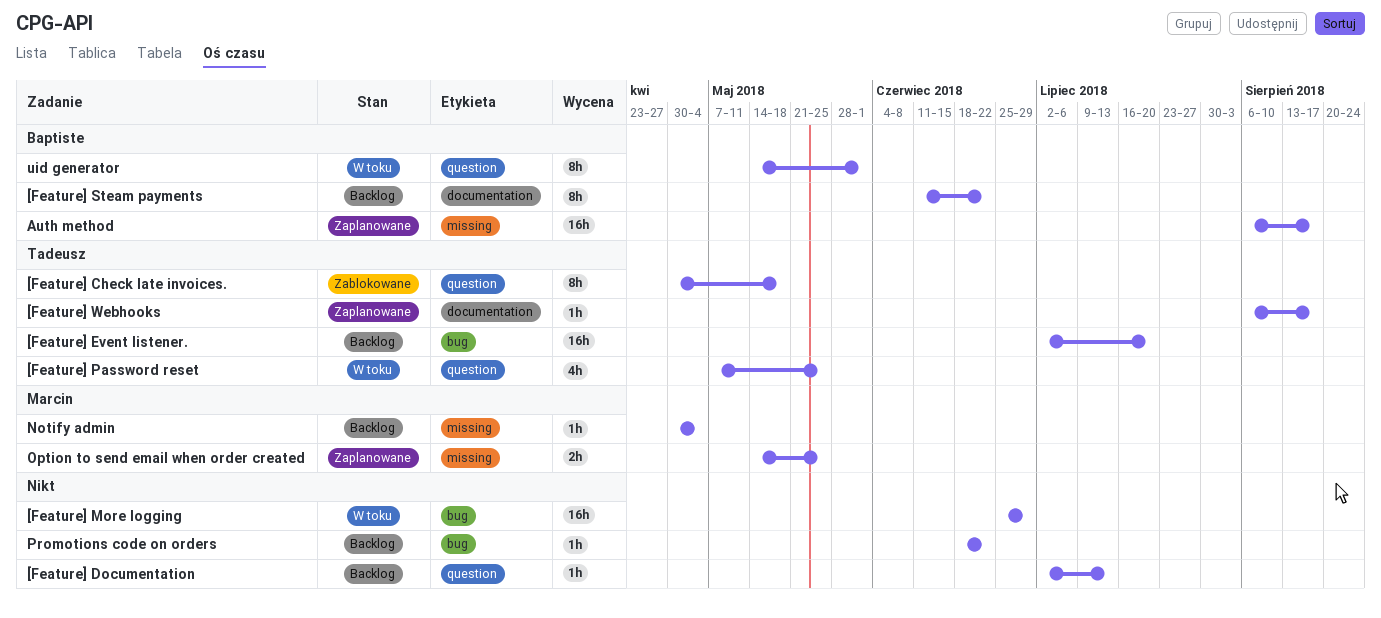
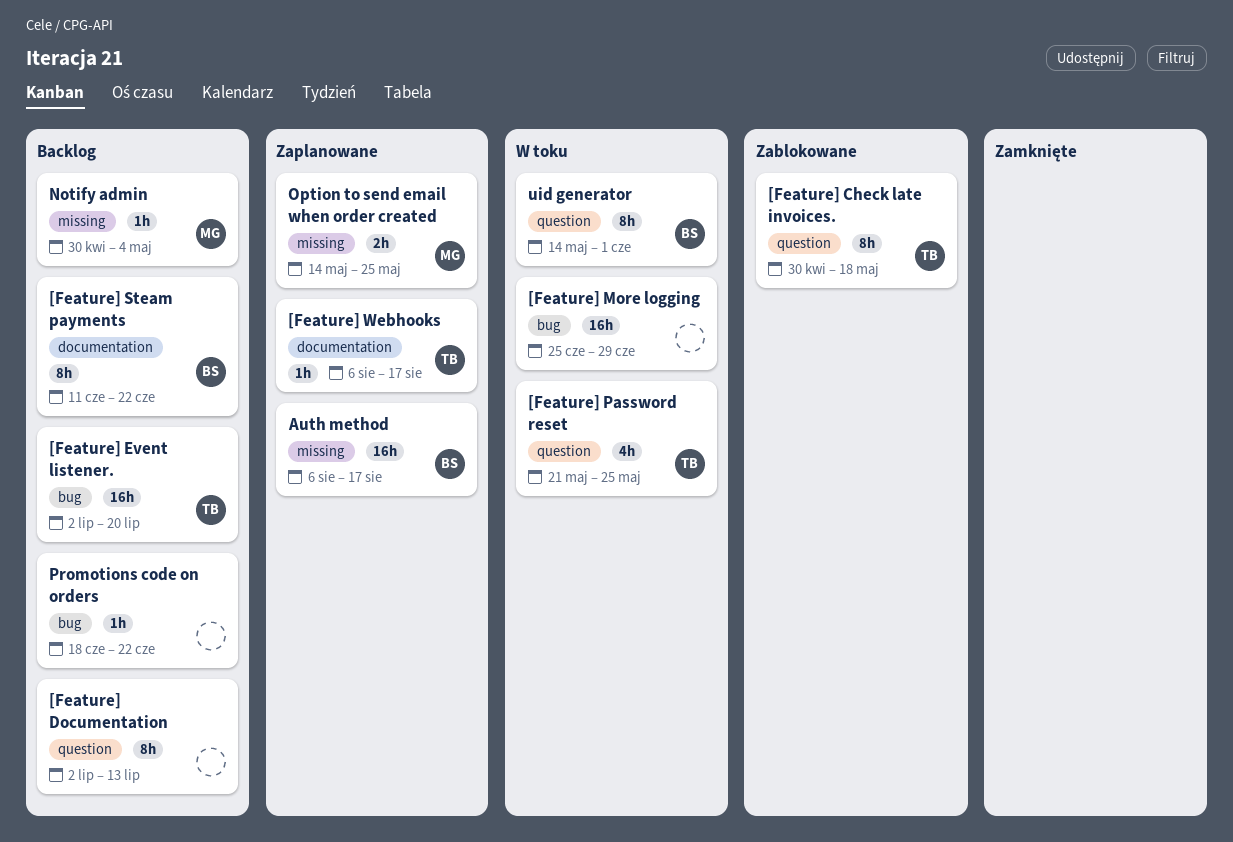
[Feature] Documentation, estimate: 1h -> 8h
[Feature] Password reset, start: May 7 -> May 21

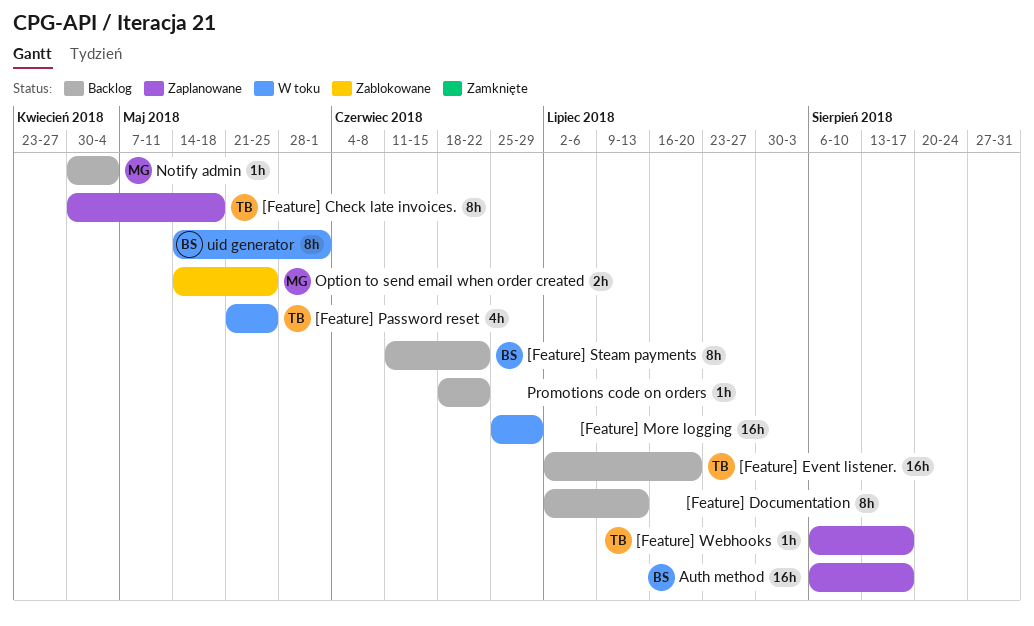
[Feature] Check late invoices., status: Zablokowane -> Zaplanowane
Option to send email when order created, status: Zaplanowane -> Zablokowane

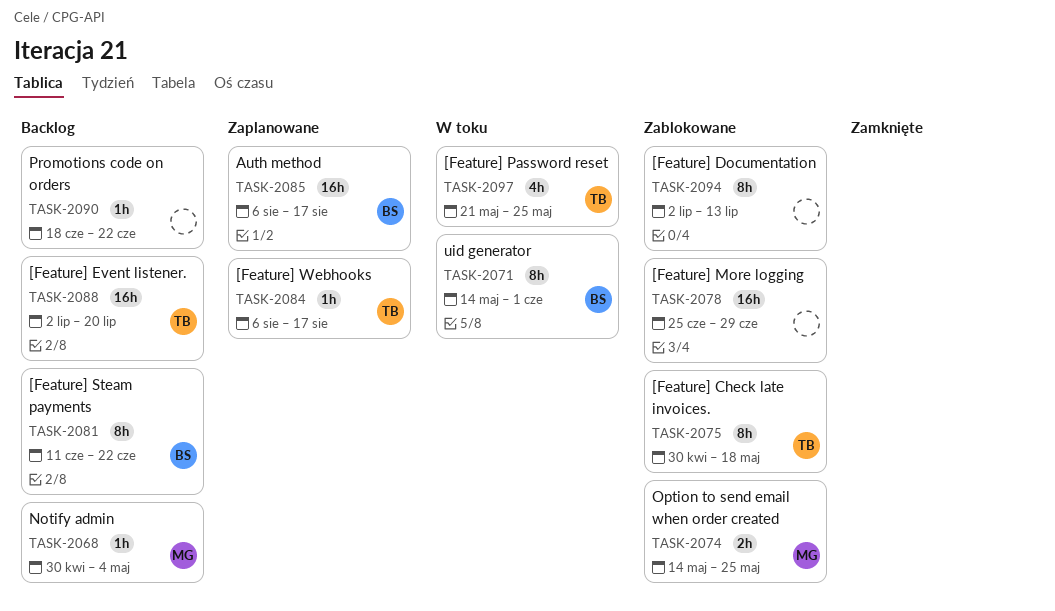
[Feature] Check late invoices., status: Zaplanowane -> Zablokowane
[Feature] Documentation, status: Backlog -> Zablokowane
[Feature] More logging, status: W toku -> Zablokowane

